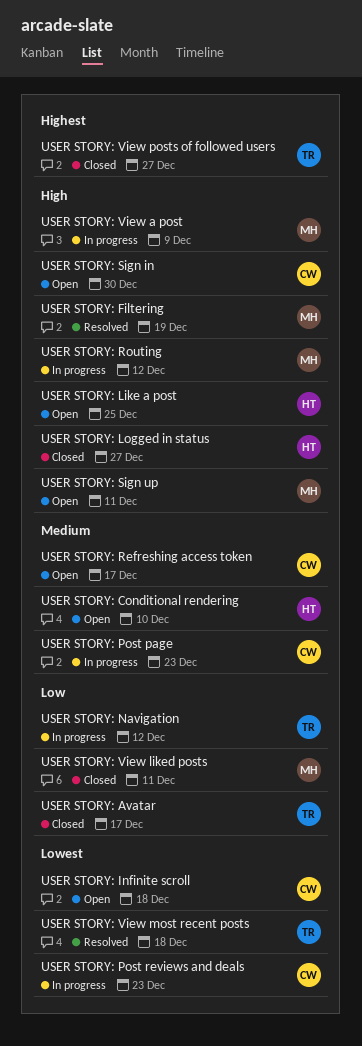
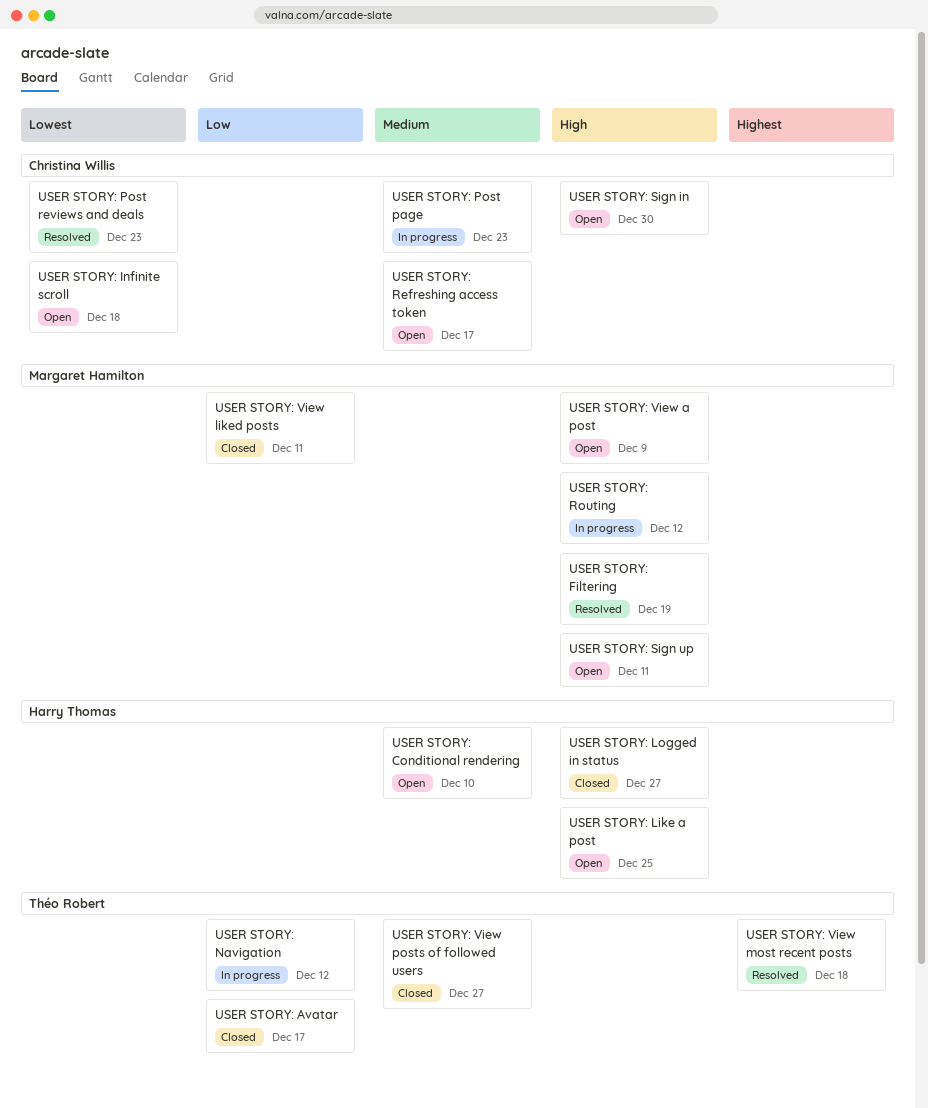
USER STORY: Post reviews and deals, status: In progress -> Resolved
USER STORY: View a post, status: In progress -> Open
USER STORY: View most recent posts, priority: Lowest -> Highest
USER STORY: View posts of followed users, priority: Highest -> Medium

